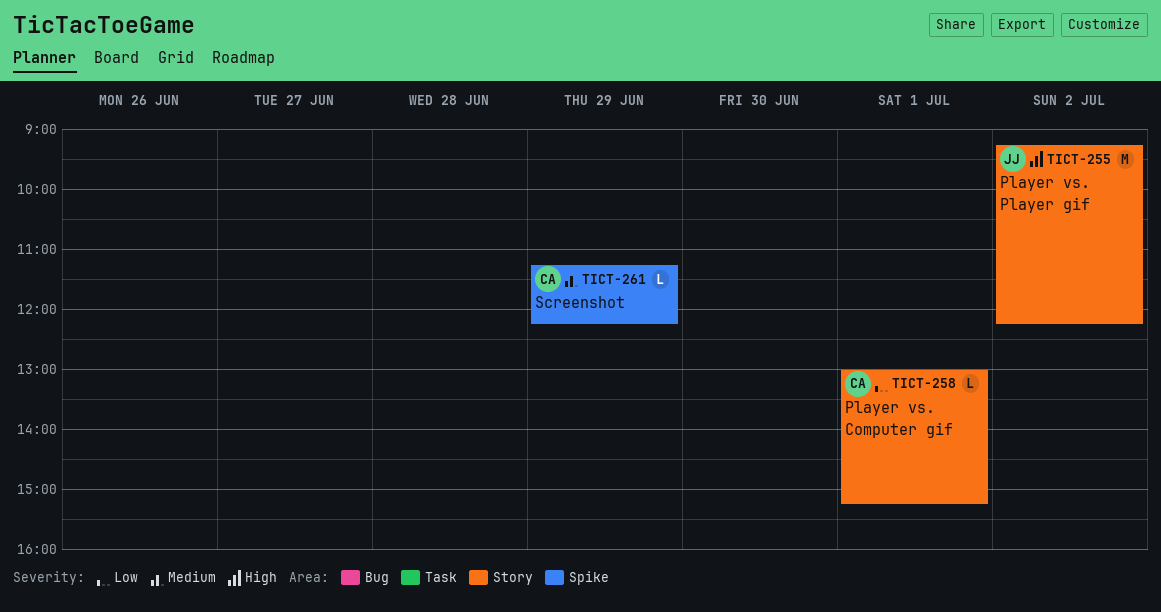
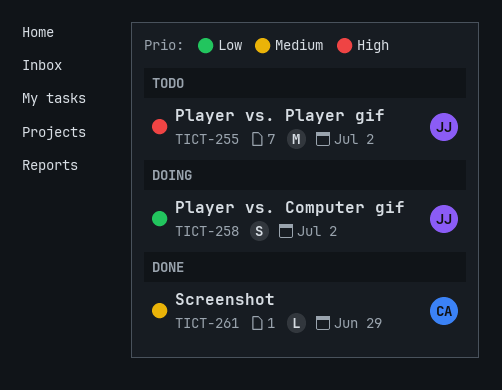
TICT-258, owner: CA -> JJ
TICT-258, estimate: L -> S
TICT-258, day: Jul 1 -> Jul 2

